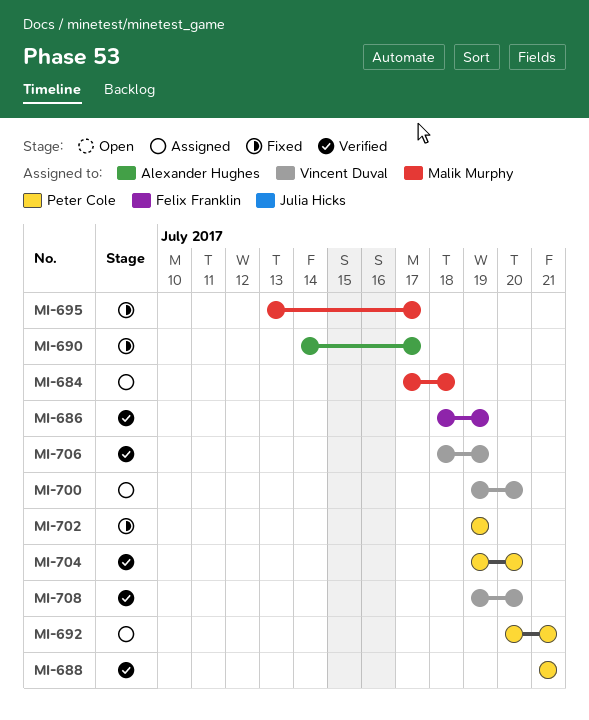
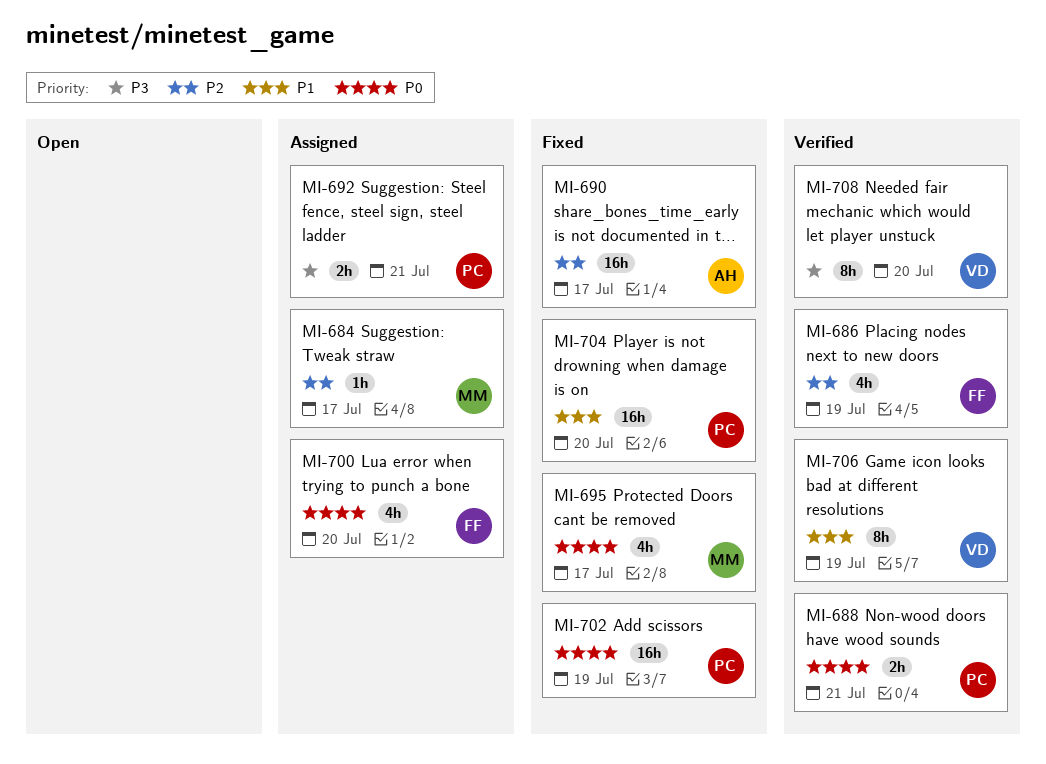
MI-684, due: Jul 18 -> Jul 17
MI-700, owner: Vincent Duval -> Felix Franklin
MI-704, status: Verified -> Fixed

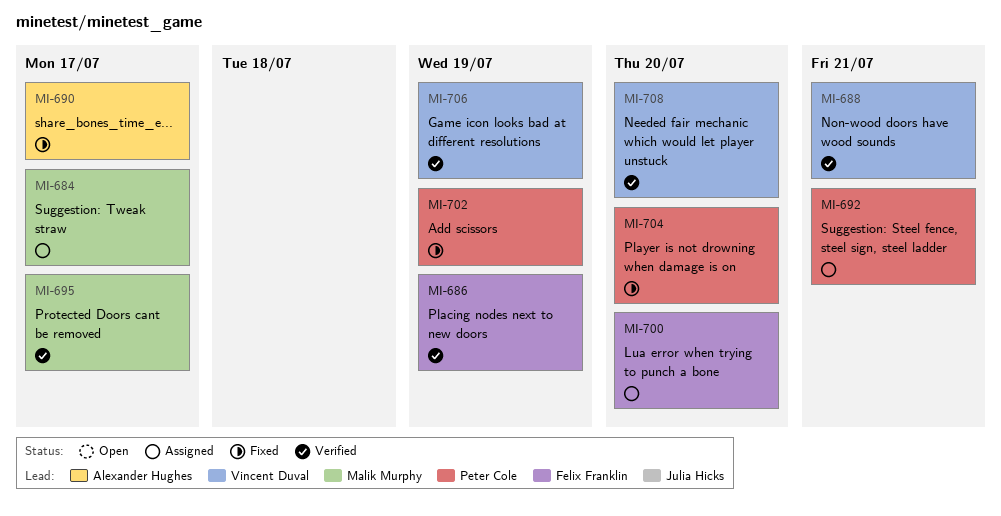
MI-688, owner: Peter Cole -> Vincent Duval
MI-695, status: Fixed -> Verified

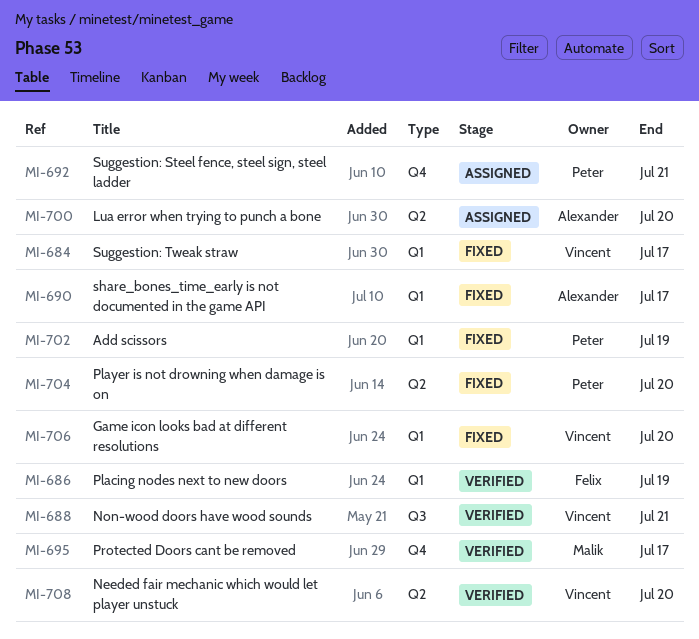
MI-684, status: Assigned -> Fixed
MI-684, owner: Malik Murphy -> Vincent Duval
MI-700, owner: Felix Franklin -> Alexander Hughes
MI-706, status: Verified -> Fixed
MI-706, due: Jul 19 -> Jul 20

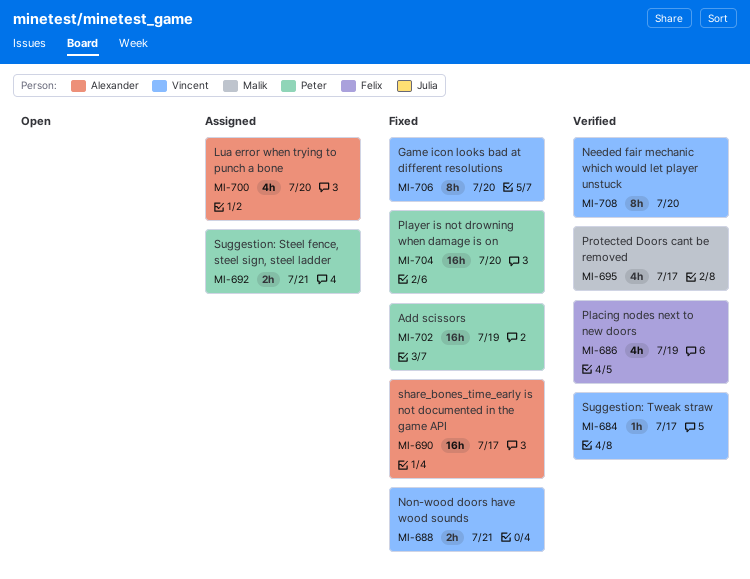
MI-684, status: Fixed -> Verified
MI-688, status: Verified -> Fixed

